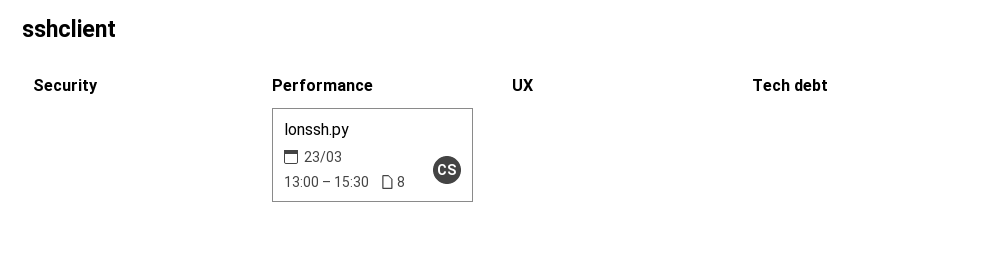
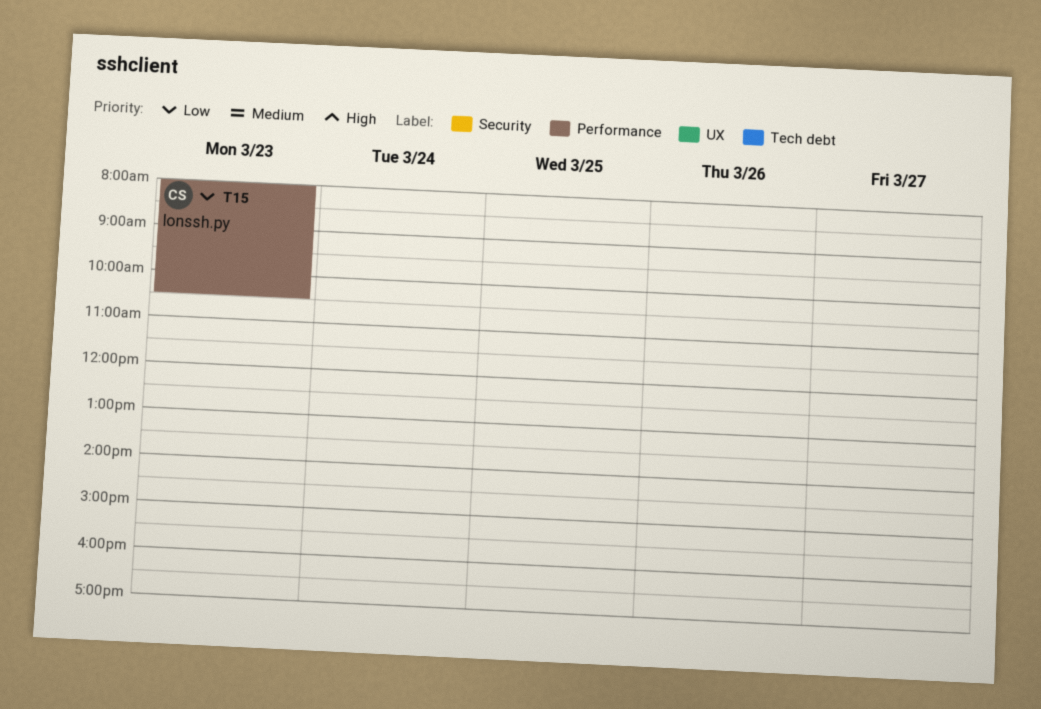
lonssh.py, begins: 13:00 -> 08:00
lonssh.py, ends: 15:30 -> 10:30

